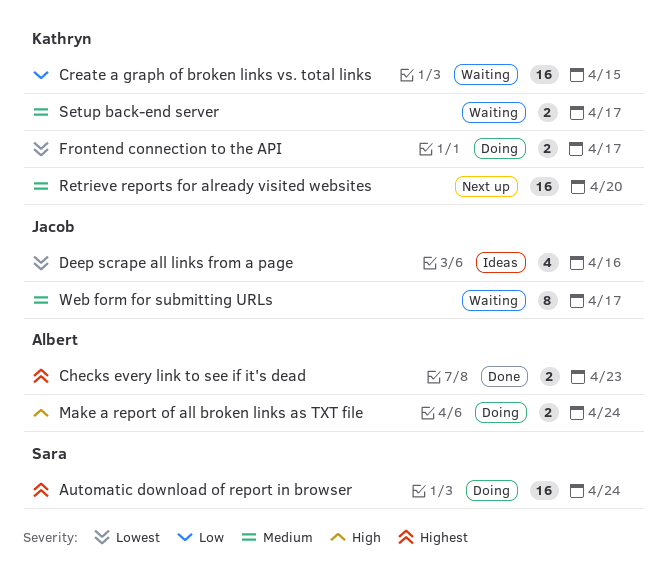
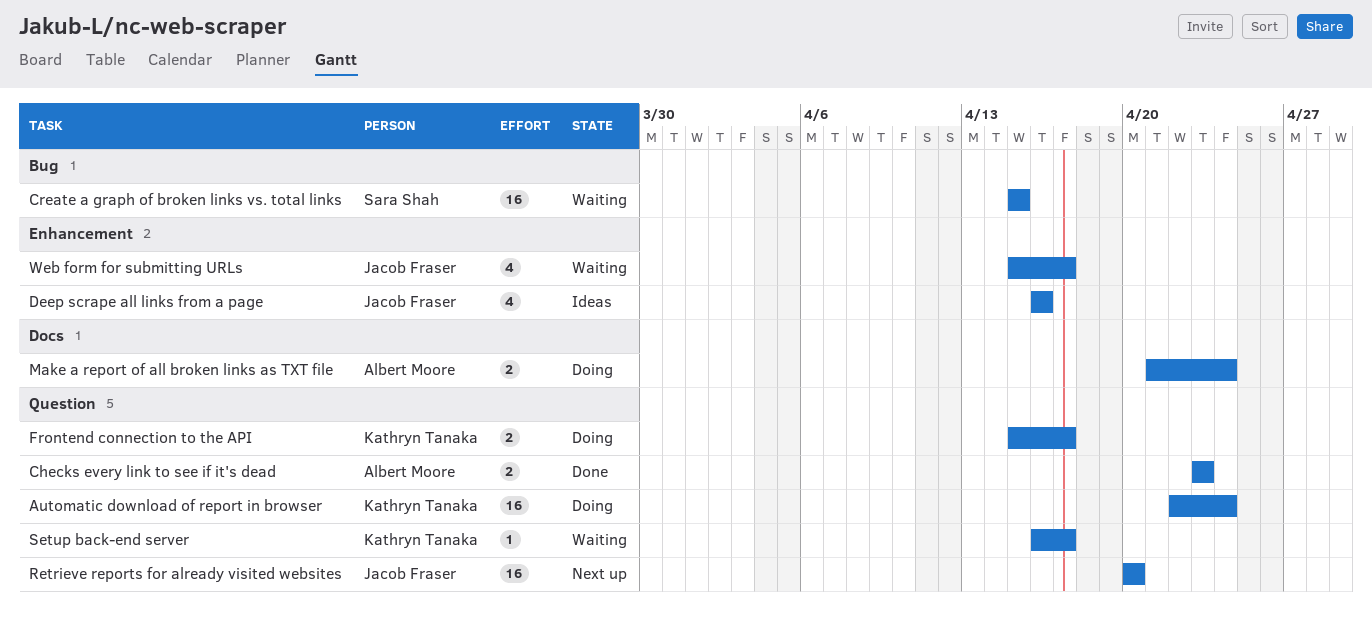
Automatic download of report in browser, owner: Sara Shah -> Kathryn Tanaka
Create a graph of broken links vs. total links, owner: Kathryn Tanaka -> Sara Shah
Retrieve reports for already visited websites, owner: Kathryn Tanaka -> Jacob Fraser
Setup back-end server, estimate: 2 -> 1
Web form for submitting URLs, estimate: 8 -> 4

